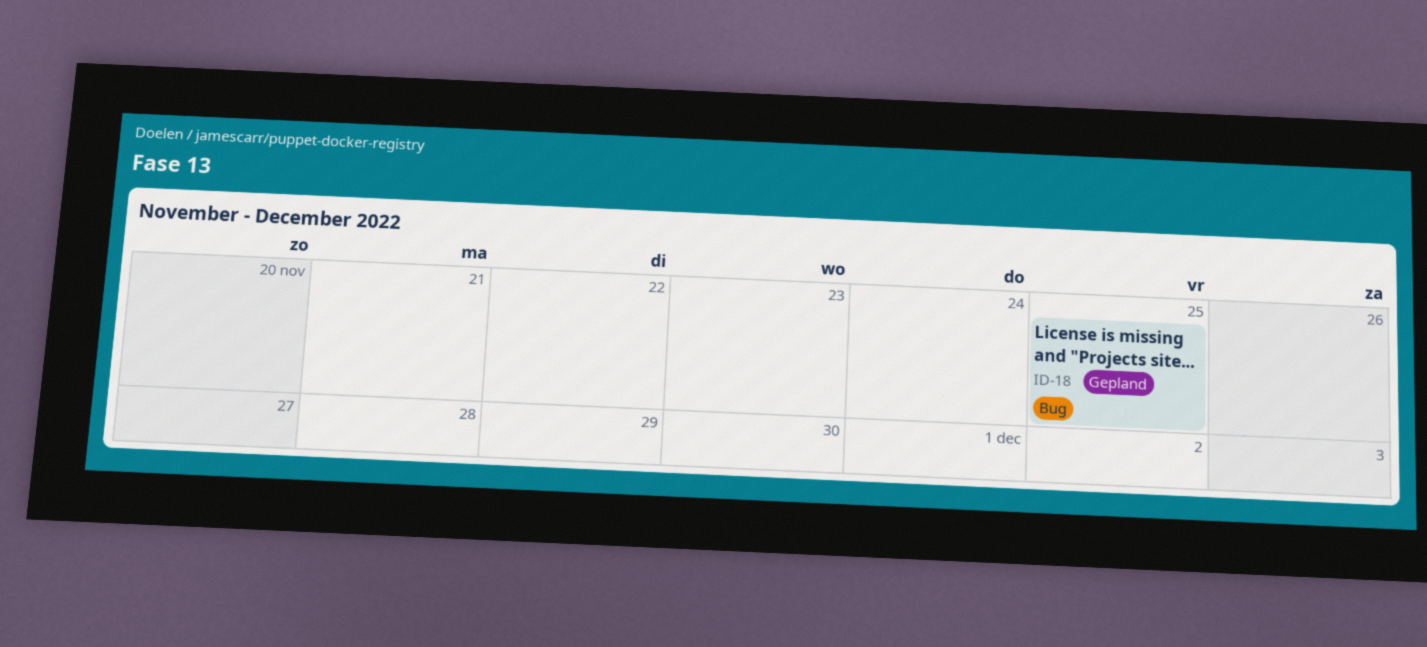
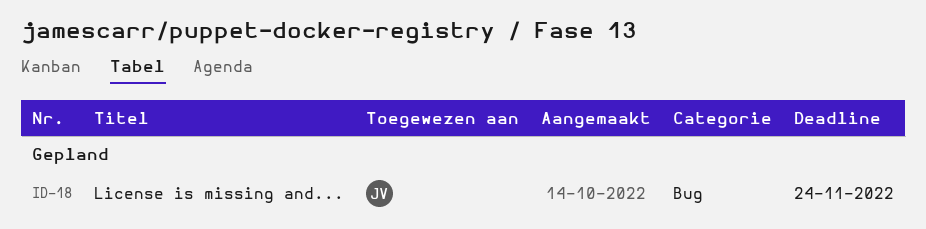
ID-18, due: Nov 25 -> Nov 24

